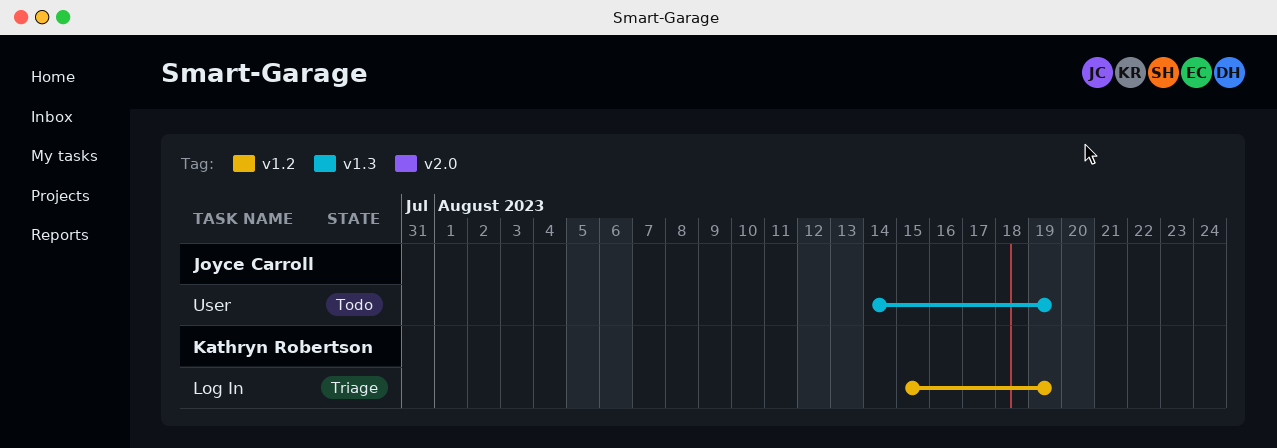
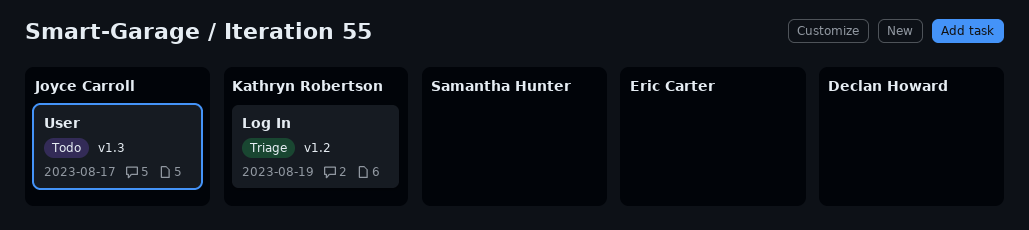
User, due: Aug 19 -> Aug 17

